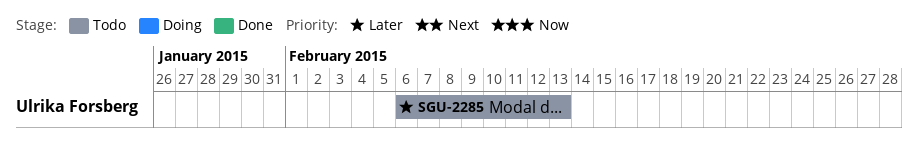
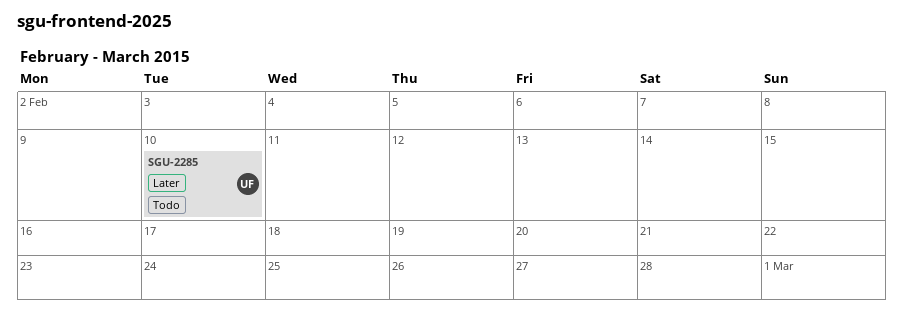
SGU-2285, due: Feb 13 -> Feb 10

